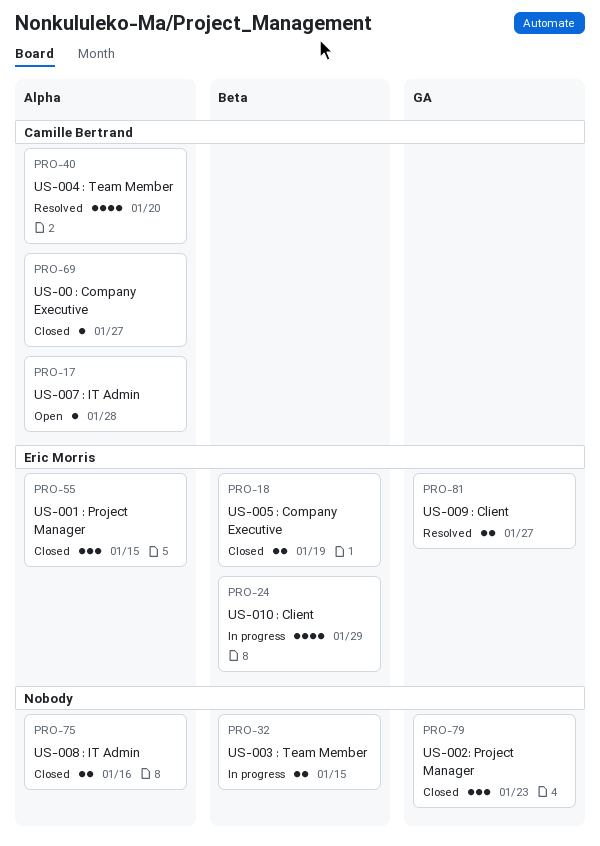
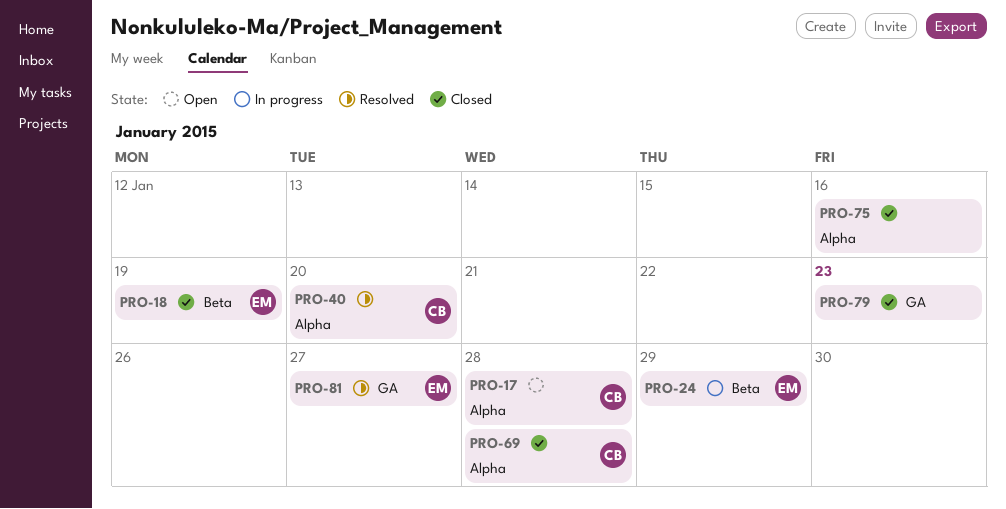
PRO-32: present -> none
PRO-55: present -> none
PRO-69, due: Jan 27 -> Jan 28

